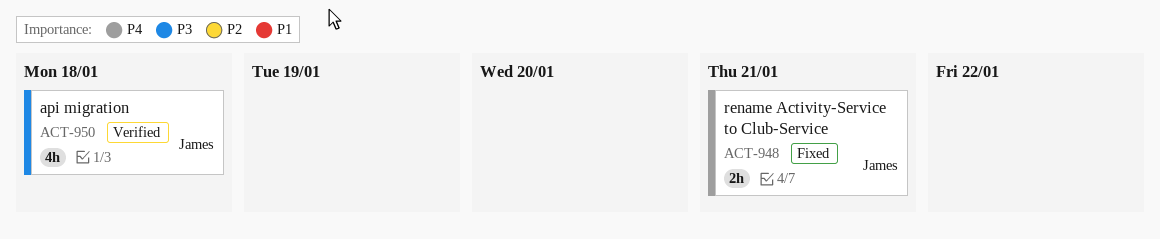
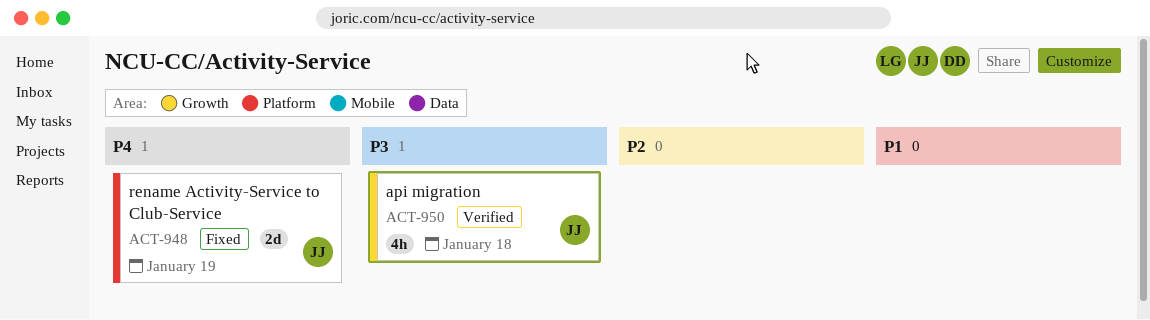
ACT-948, estimate: 2h -> 2d
ACT-948, due: Jan 21 -> Jan 19

